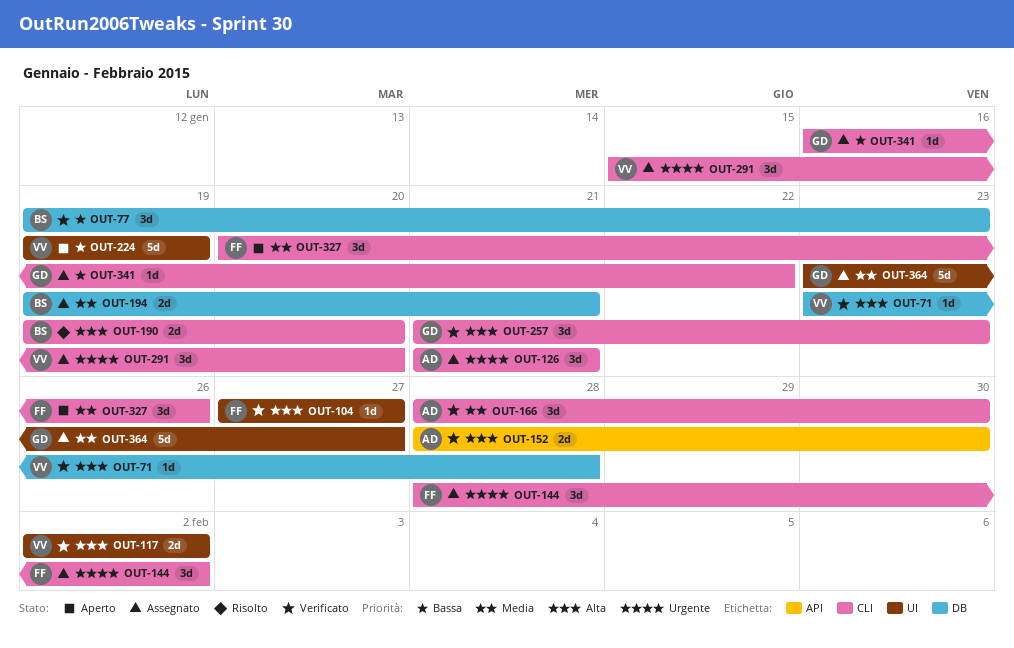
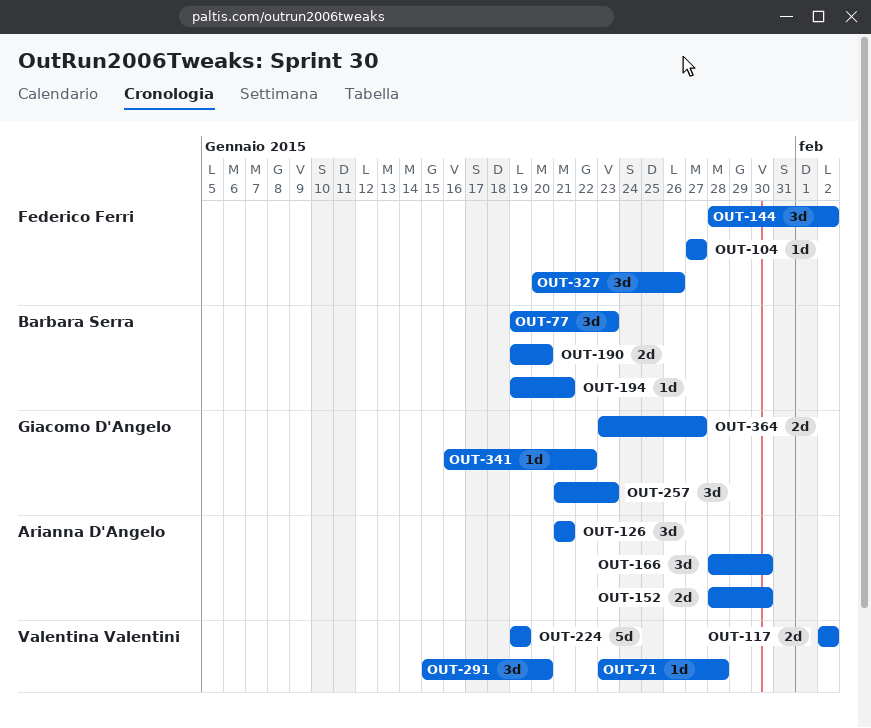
OUT-194, estimate: 2d -> 1d
OUT-364, estimate: 5d -> 2d

